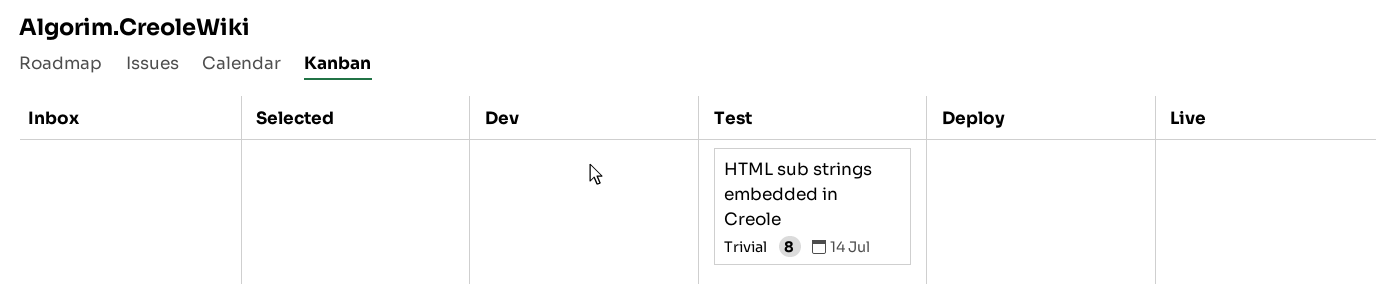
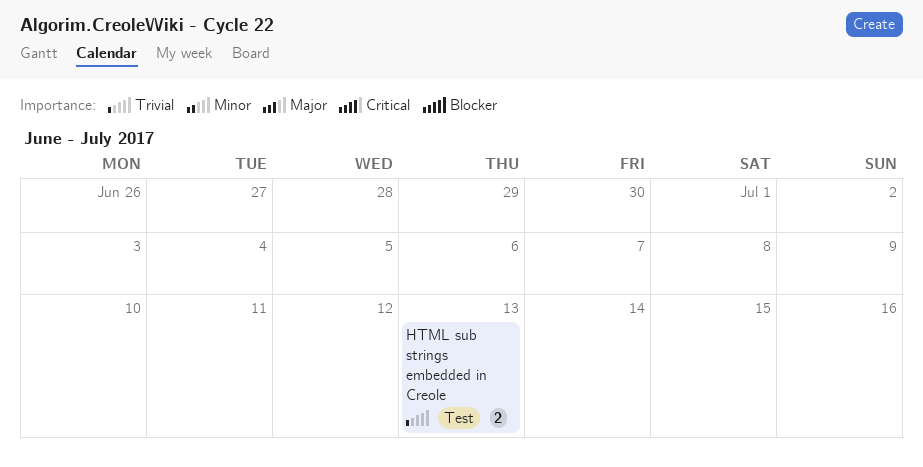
HTML sub strings embedded in Creole, estimate: 8 -> 2
HTML sub strings embedded in Creole, due: Jul 14 -> Jul 13

